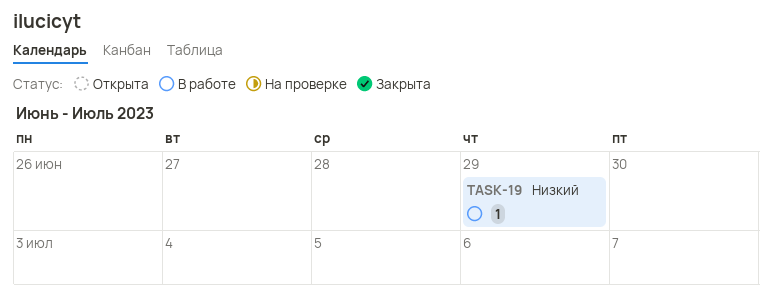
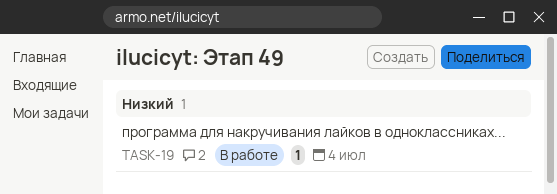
TASK-19, due: Jun 29 -> Jul 4

